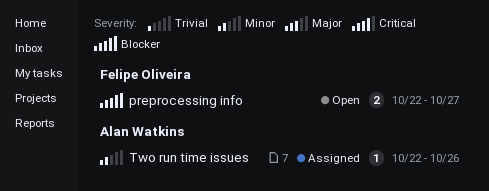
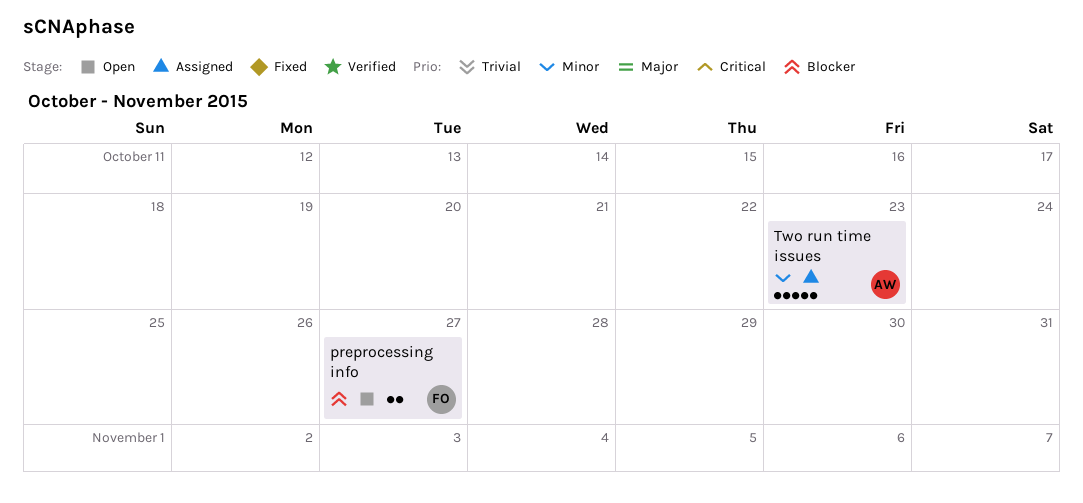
Two run time issues, estimate: 1 -> 5
Two run time issues, due: Oct 26 -> Oct 23

